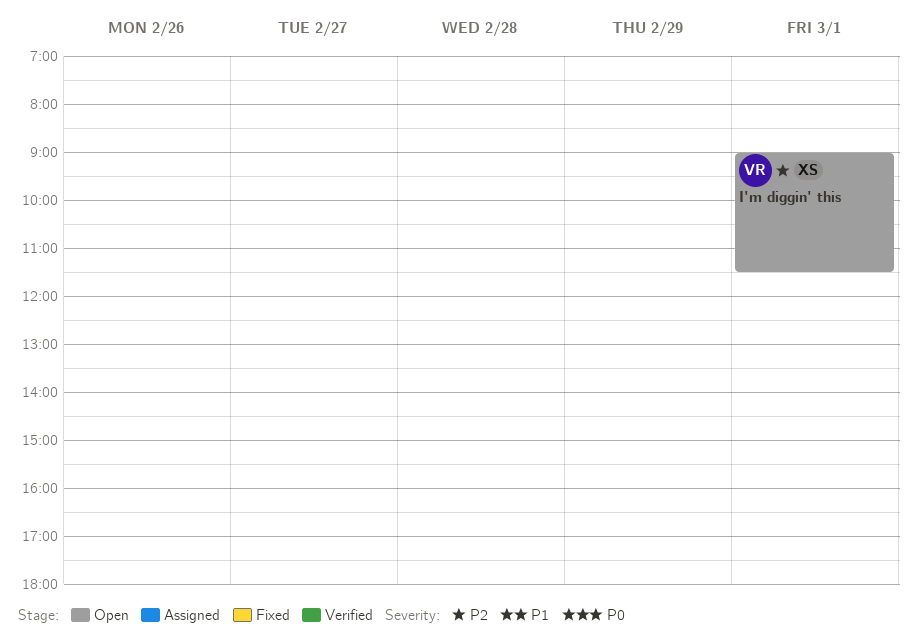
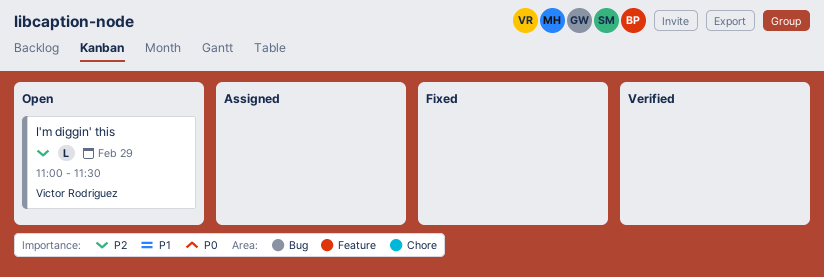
I'm diggin' this, estimate: XS -> L
I'm diggin' this, day: Mar 1 -> Feb 29
I'm diggin' this, begins: 09:00 -> 11:00

